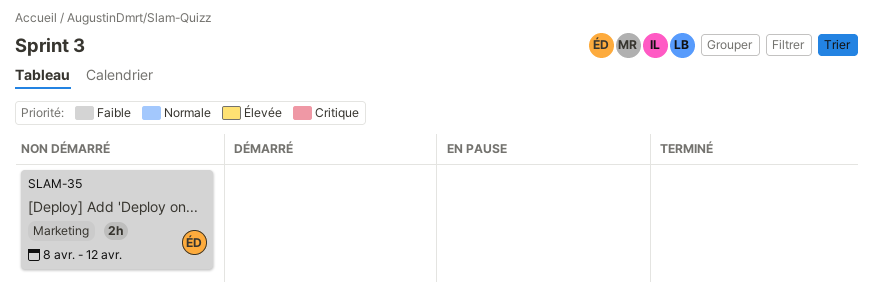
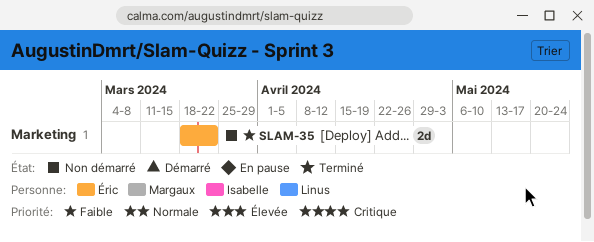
SLAM-35, estimate: 2h -> 2d
SLAM-35, start: Apr 8 -> Mar 18
SLAM-35, due: Apr 12 -> Mar 22

